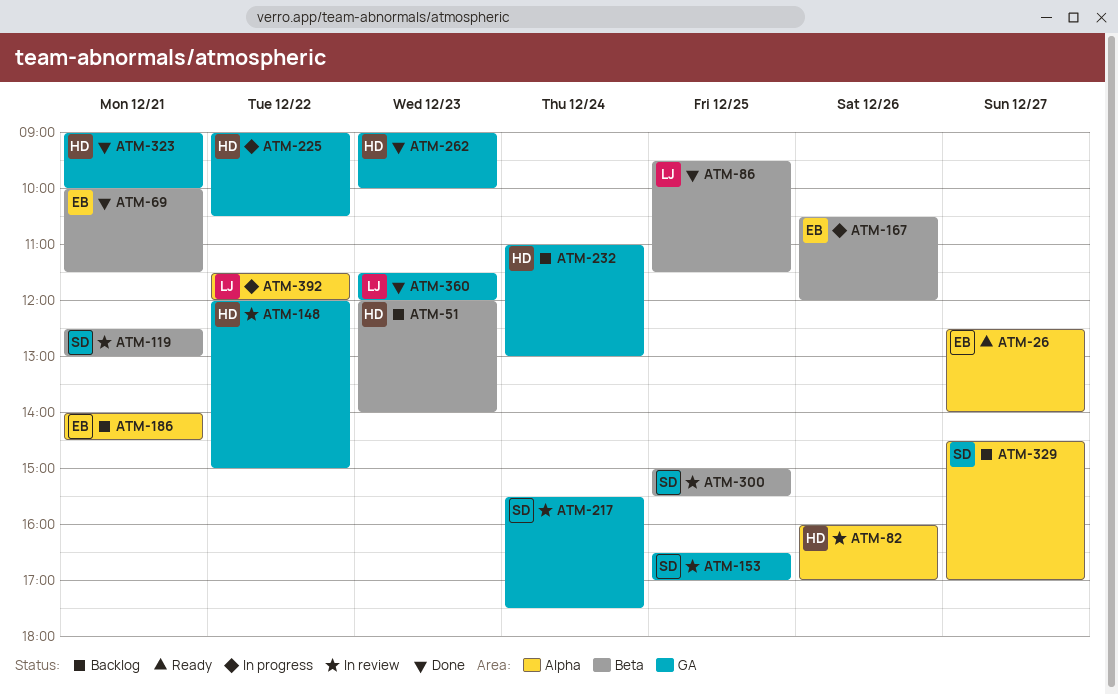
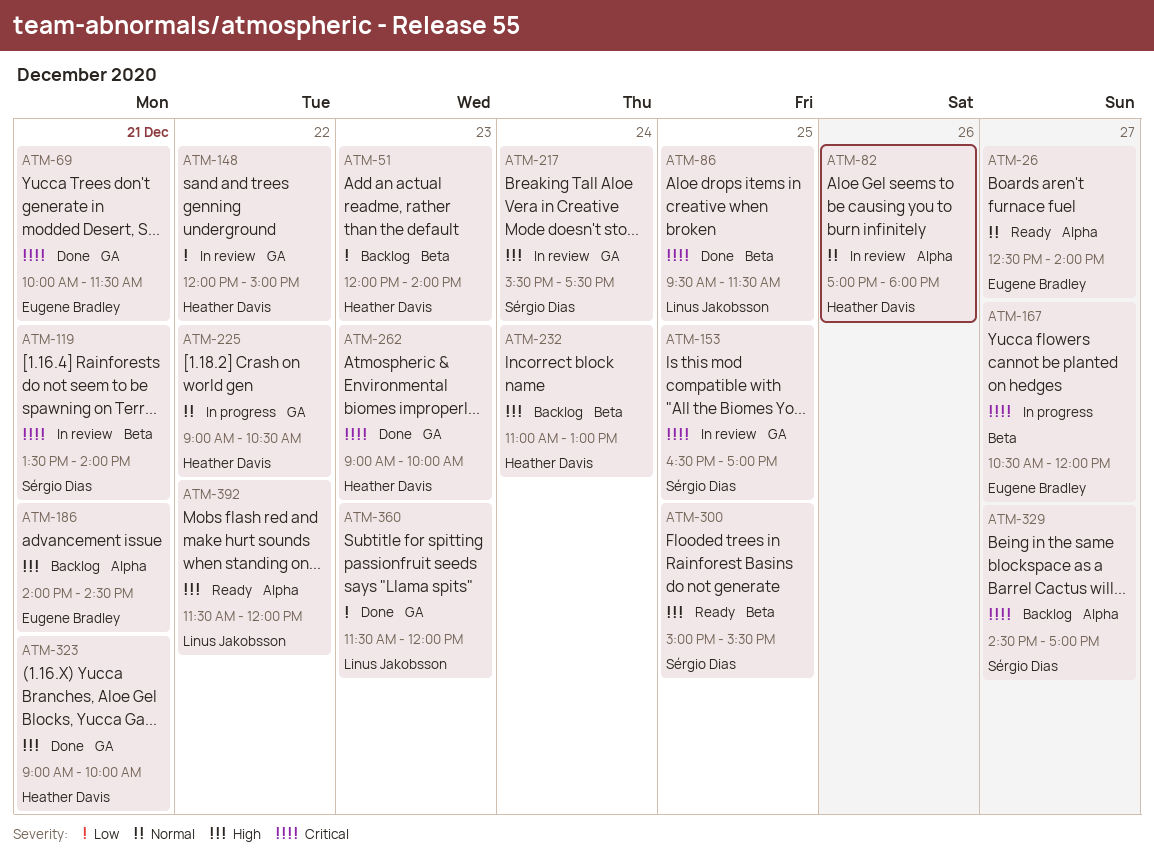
ATM-69, label: Beta -> GA
ATM-82, begins: 16:00 -> 17:00
ATM-82, ends: 17:00 -> 18:00
ATM-119, begins: 12:30 -> 13:30
ATM-119, ends: 13:00 -> 14:00
ATM-167, day: Dec 26 -> Dec 27
ATM-232, label: GA -> Beta
ATM-300, status: In review -> Ready
ATM-392, status: In progress -> Ready

